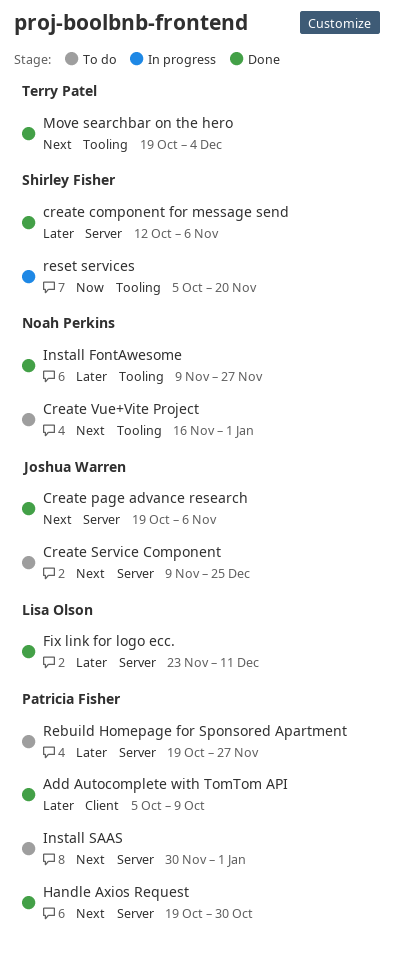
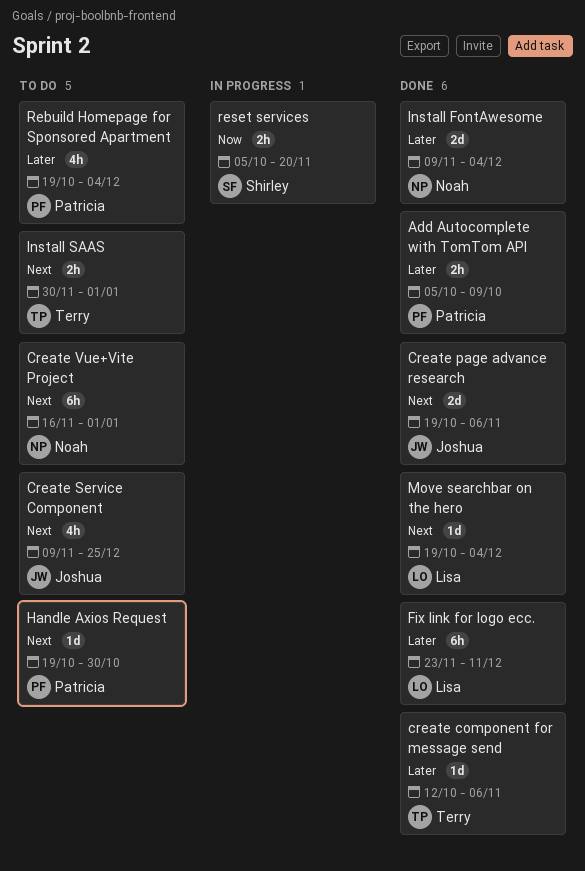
create component for message send, owner: Shirley Fisher -> Terry Patel
Handle Axios Request, status: Done -> To do
Install FontAwesome, due: Nov 27 -> Dec 4
Install SAAS, owner: Patricia Fisher -> Terry Patel
Move searchbar on the hero, owner: Terry Patel -> Lisa Olson
Rebuild Homepage for Sponsored Apartment, due: Nov 27 -> Dec 4

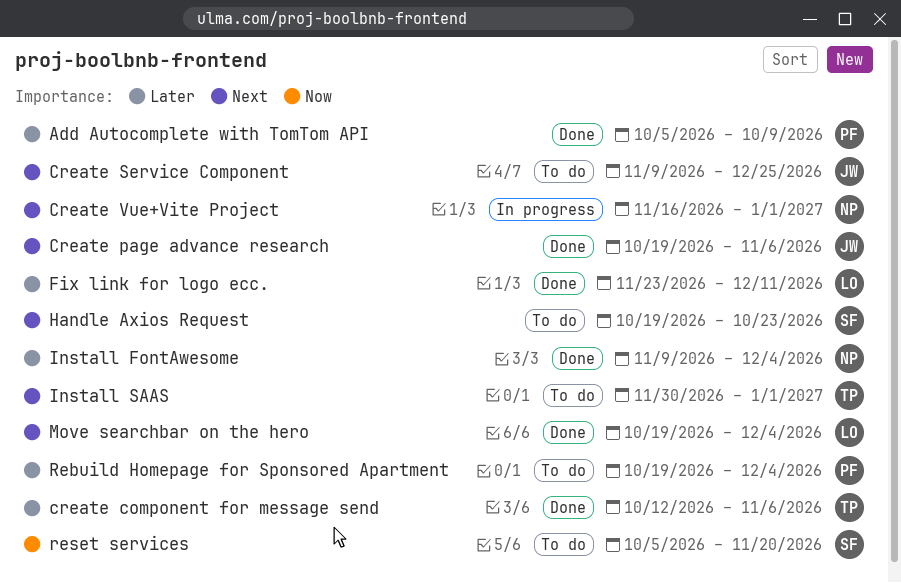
Create Vue+Vite Project, status: To do -> In progress
Handle Axios Request, owner: Patricia -> Shirley
Handle Axios Request, due: Oct 30 -> Oct 23
reset services, status: In progress -> To do

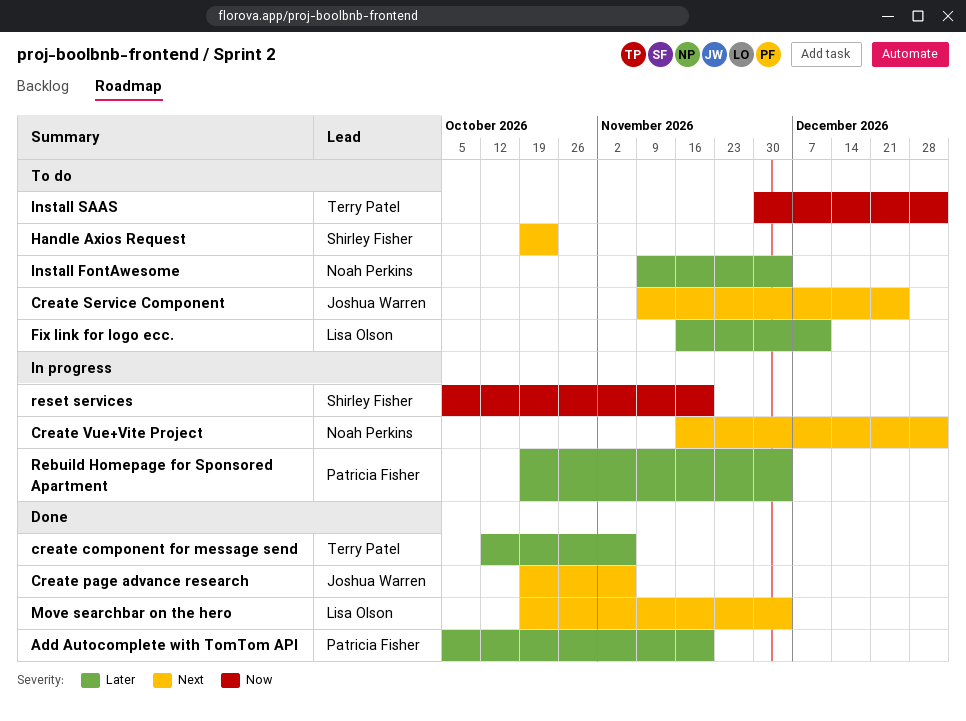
Add Autocomplete with TomTom API, due: Oct 9 -> Nov 20
Fix link for logo ecc., status: Done -> To do
Fix link for logo ecc., start: Nov 23 -> Nov 16
Install FontAwesome, status: Done -> To do
Install SAAS, priority: Next -> Now
Rebuild Homepage for Sponsored Apartment, status: To do -> In progress
reset services, status: To do -> In progress

